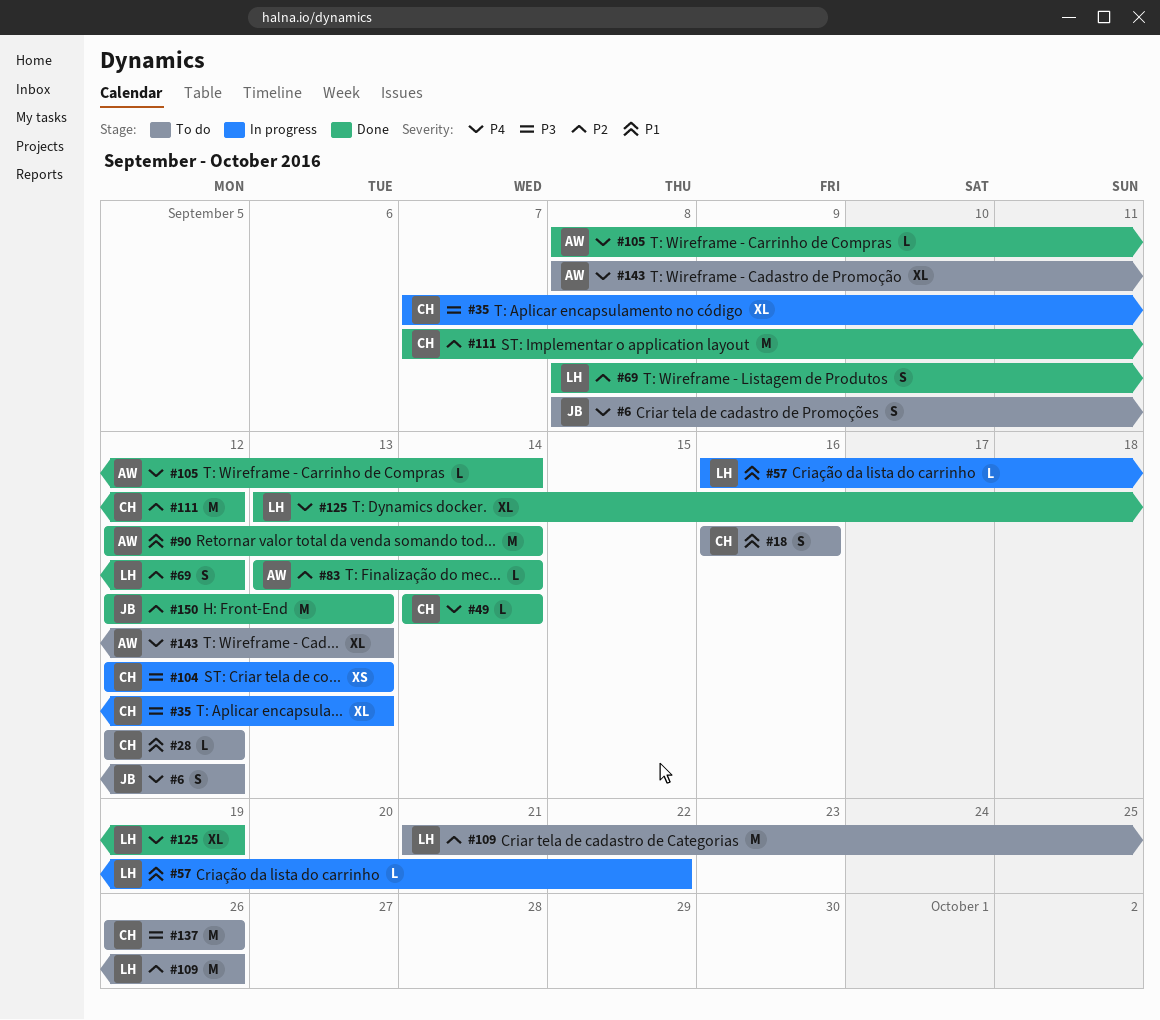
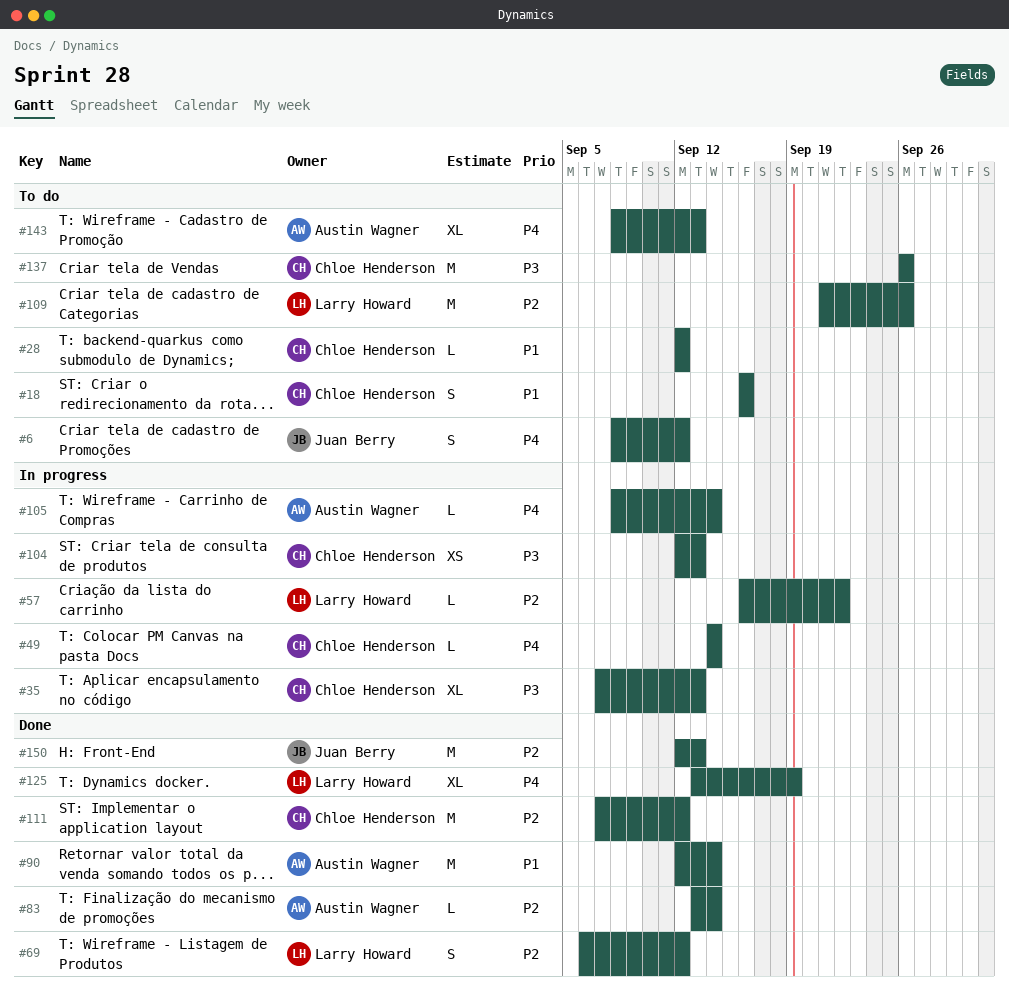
#49, status: Done -> In progress
#57, priority: P1 -> P2
#69, start: Sep 8 -> Sep 6
#105, status: Done -> In progress

